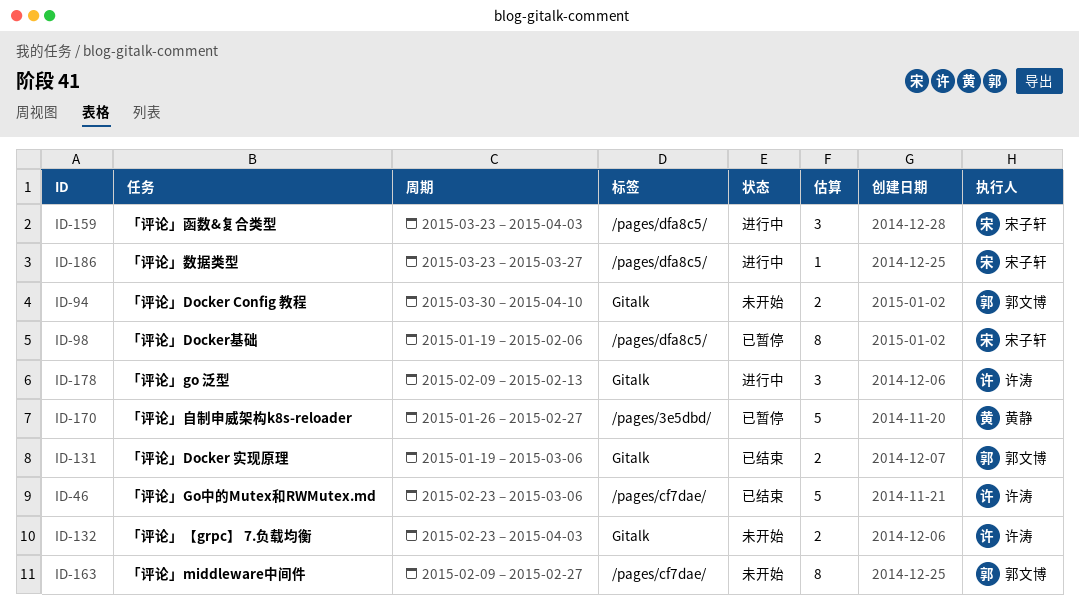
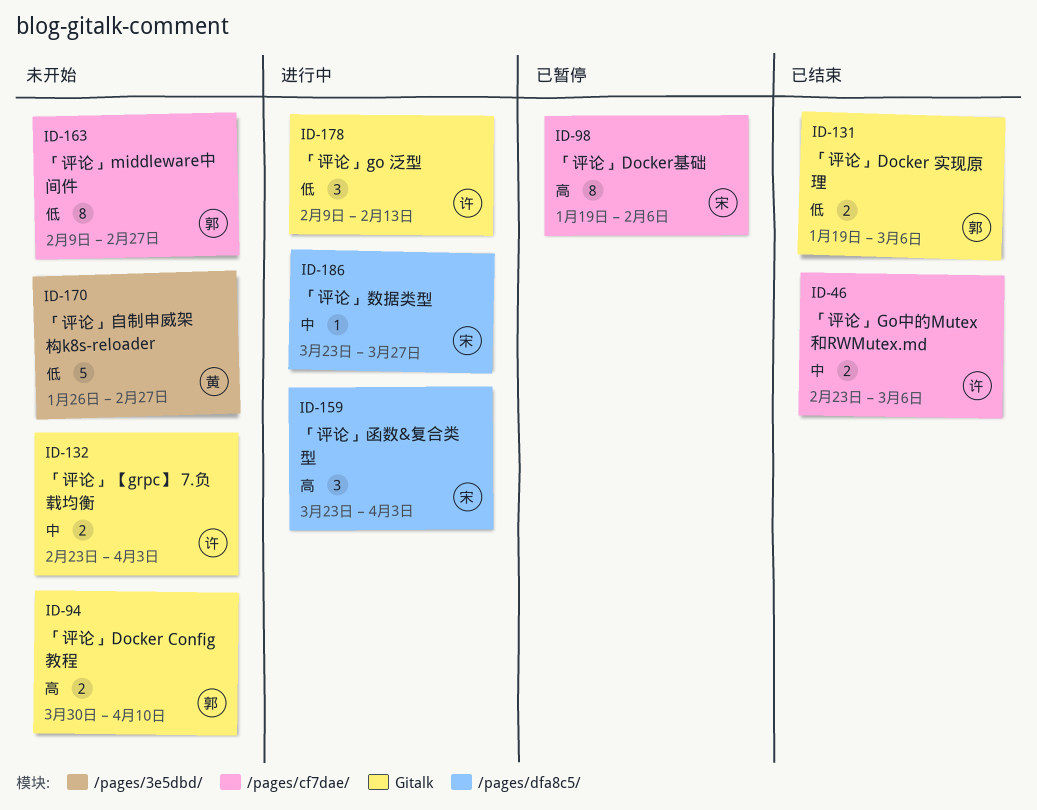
ID-46, estimate: 5 -> 2
ID-98, label: /pages/dfa8c5/ -> /pages/cf7dae/
ID-170, status: 已暂停 -> 未开始

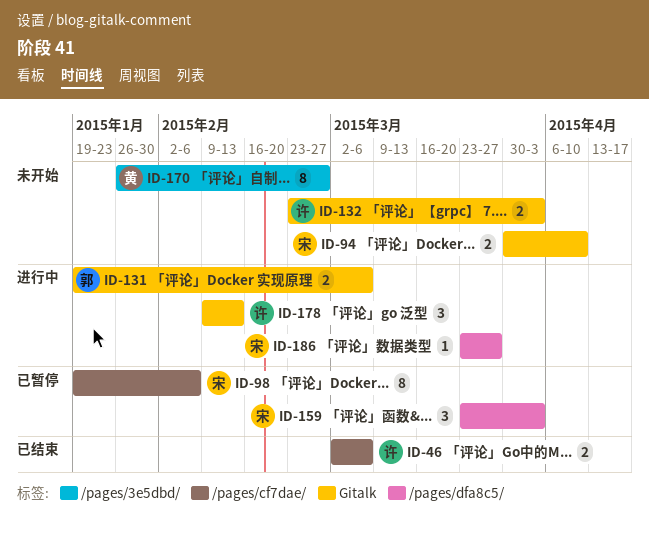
ID-46, start: Feb 23 -> Mar 2
ID-94, owner: 郭 -> 宋
ID-131, status: 已结束 -> 进行中
ID-159, status: 进行中 -> 已暂停
ID-163: present -> none
ID-170, estimate: 5 -> 8

